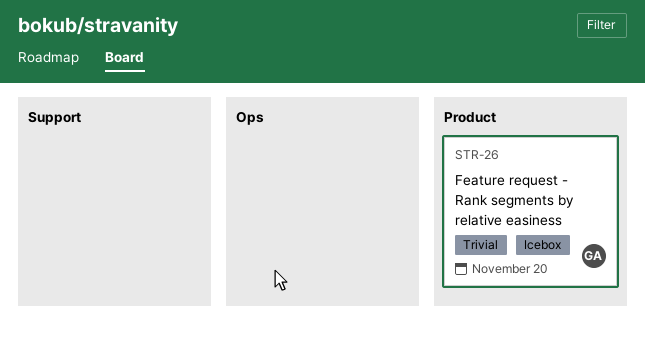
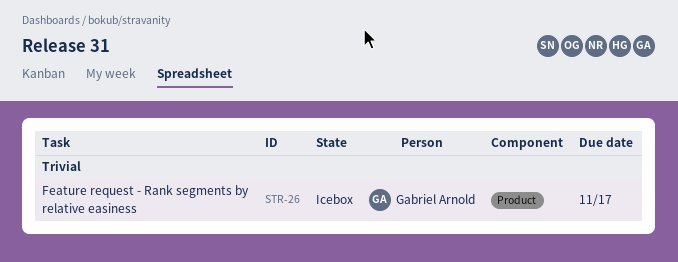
STR-26, due: Nov 20 -> Nov 17

